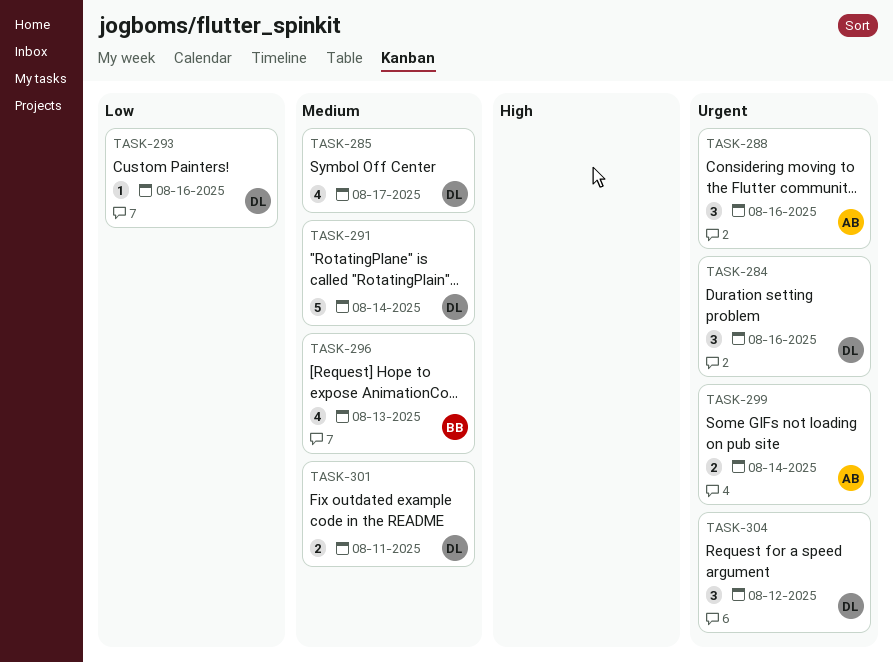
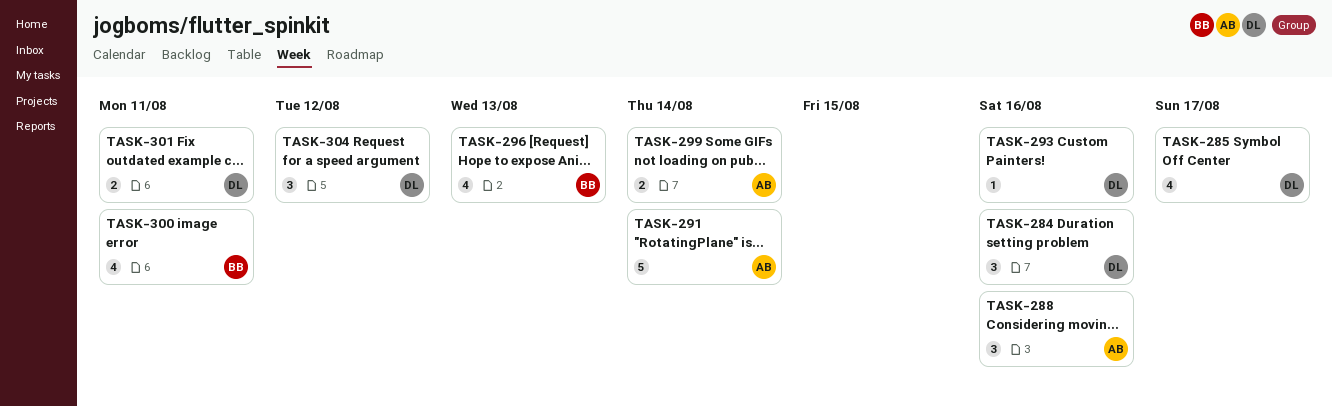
TASK-291, owner: DL -> AB
TASK-300: none -> present

